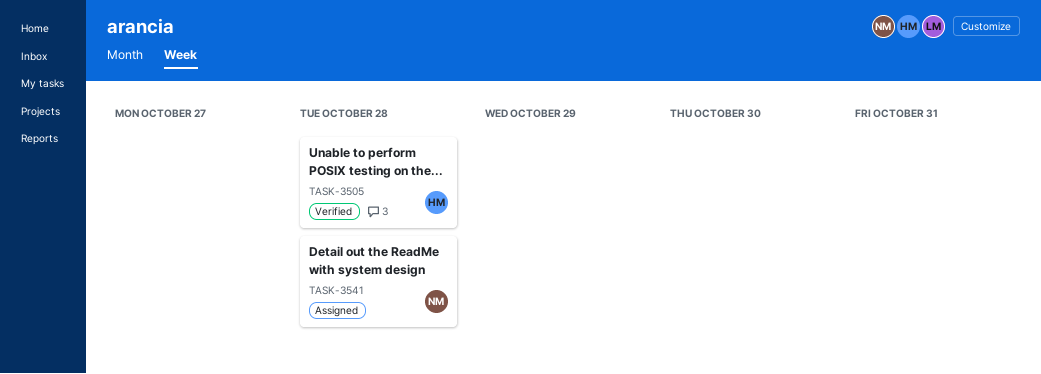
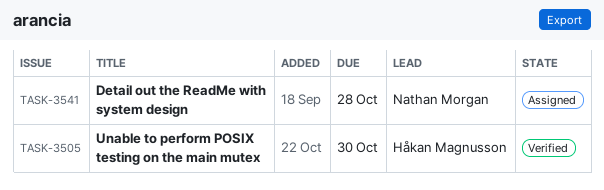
TASK-3505, due: Oct 28 -> Oct 30

